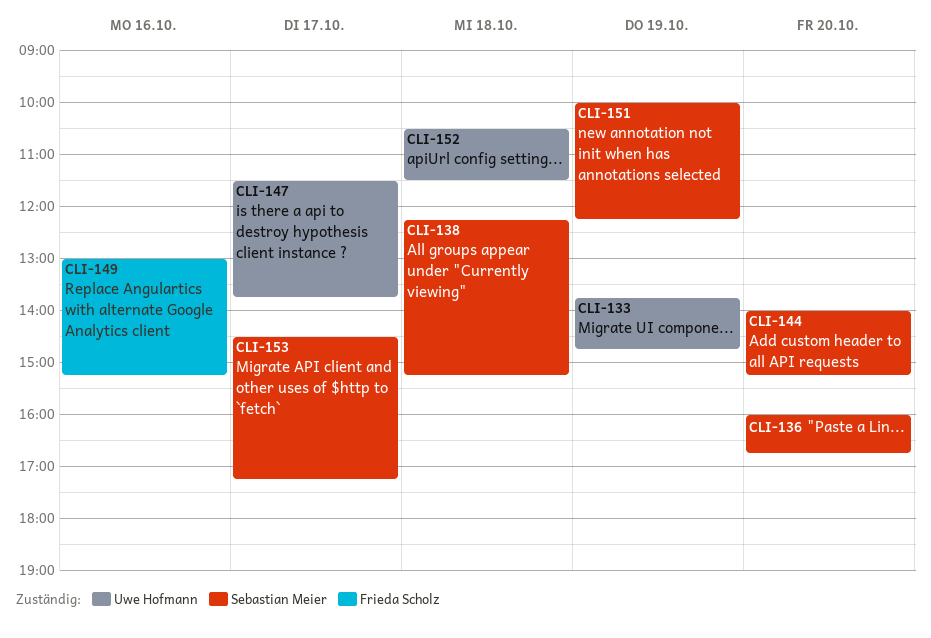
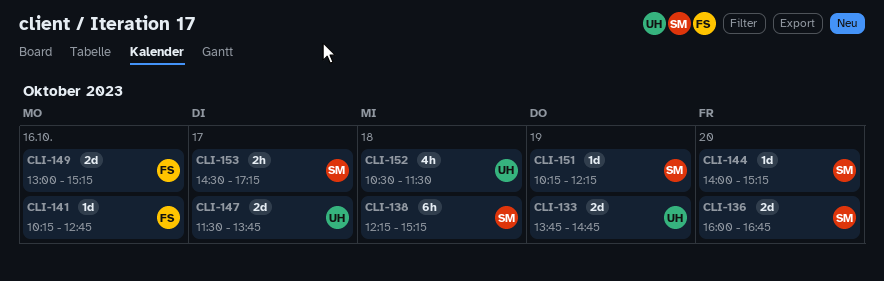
CLI-141: none -> present
CLI-151, begins: 10:00 -> 10:15

